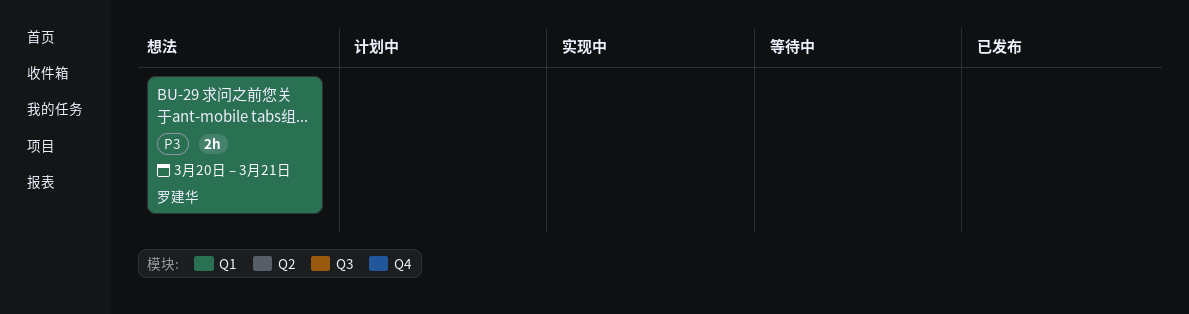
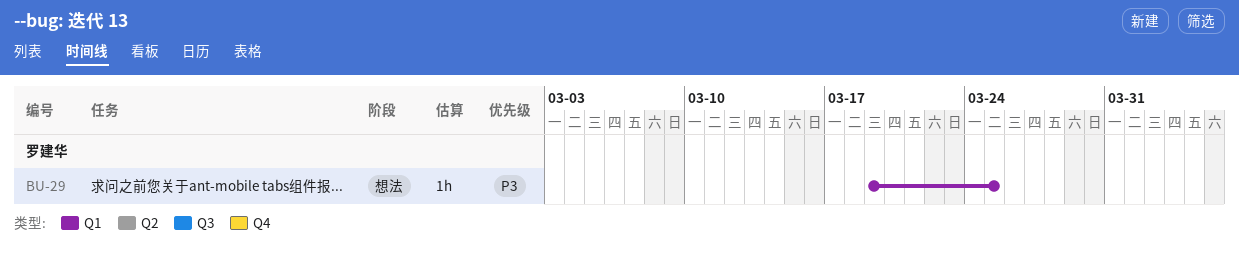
BU-29, estimate: 2h -> 1h
BU-29, start: Mar 20 -> Mar 19
BU-29, due: Mar 21 -> Mar 25

